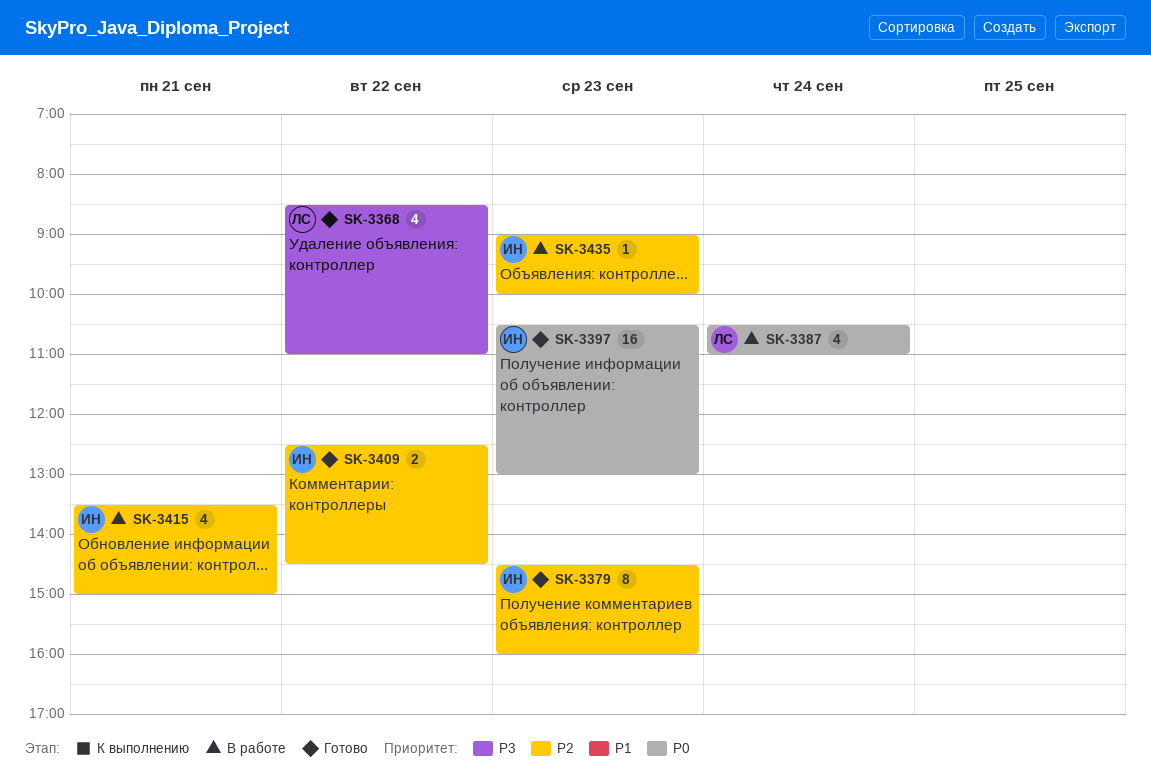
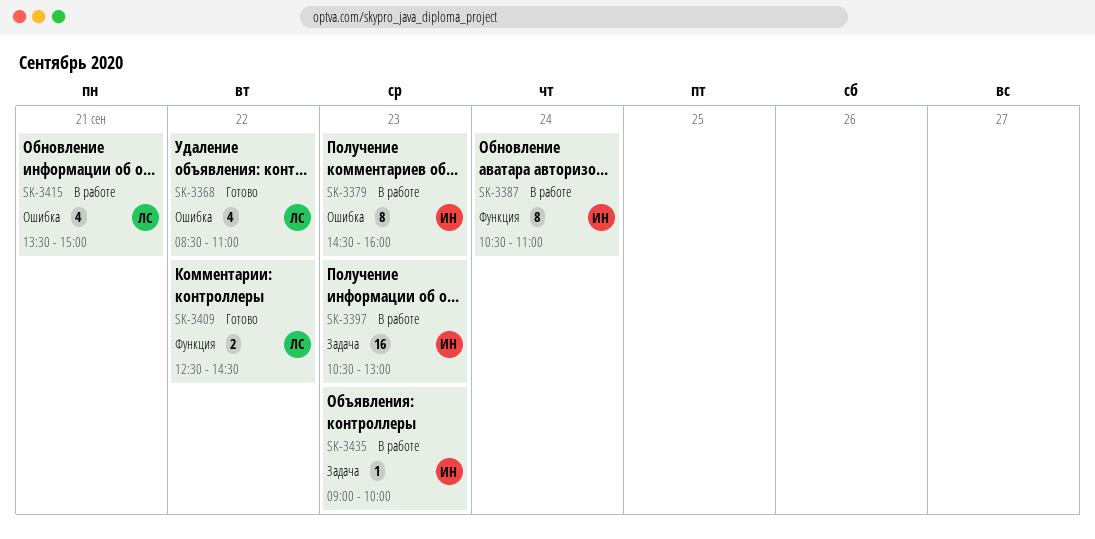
SK-3379, status: Готово -> В работе
SK-3387, owner: ЛС -> ИН
SK-3387, estimate: 4 -> 8
SK-3397, status: Готово -> В работе
SK-3409, owner: ИН -> ЛС
SK-3415, owner: ИН -> ЛС

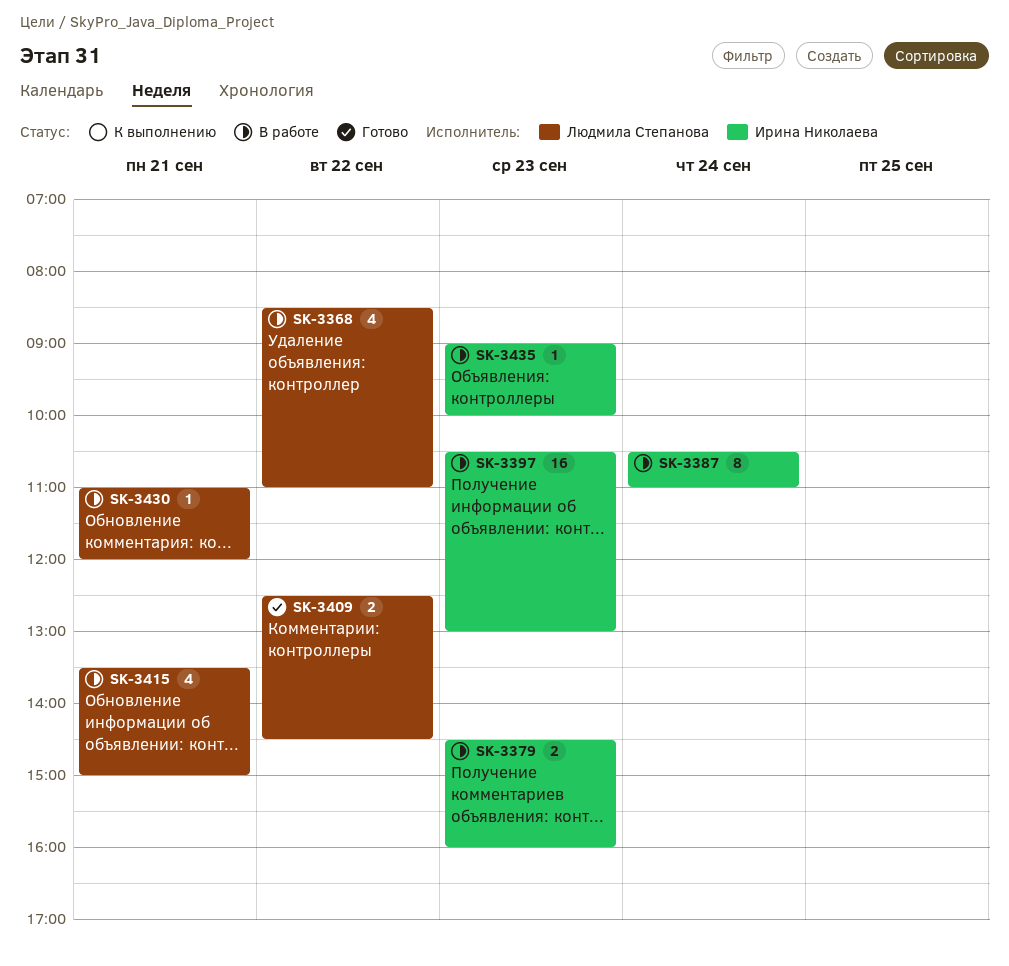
SK-3368, status: Готово -> В работе
SK-3379, estimate: 8 -> 2
SK-3430: none -> present

